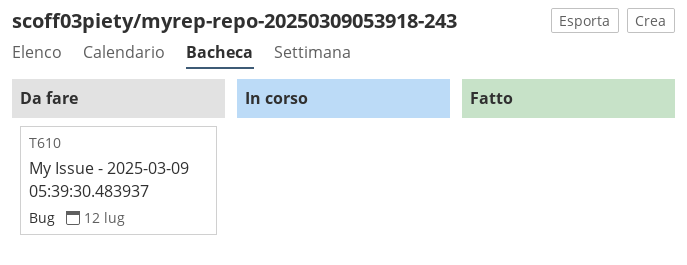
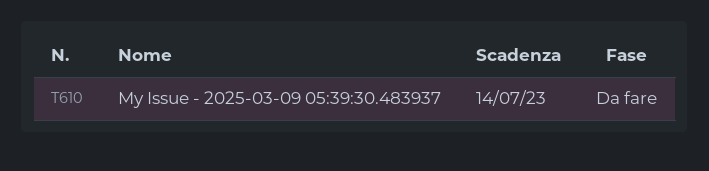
T610, due: Jul 12 -> Jul 14

